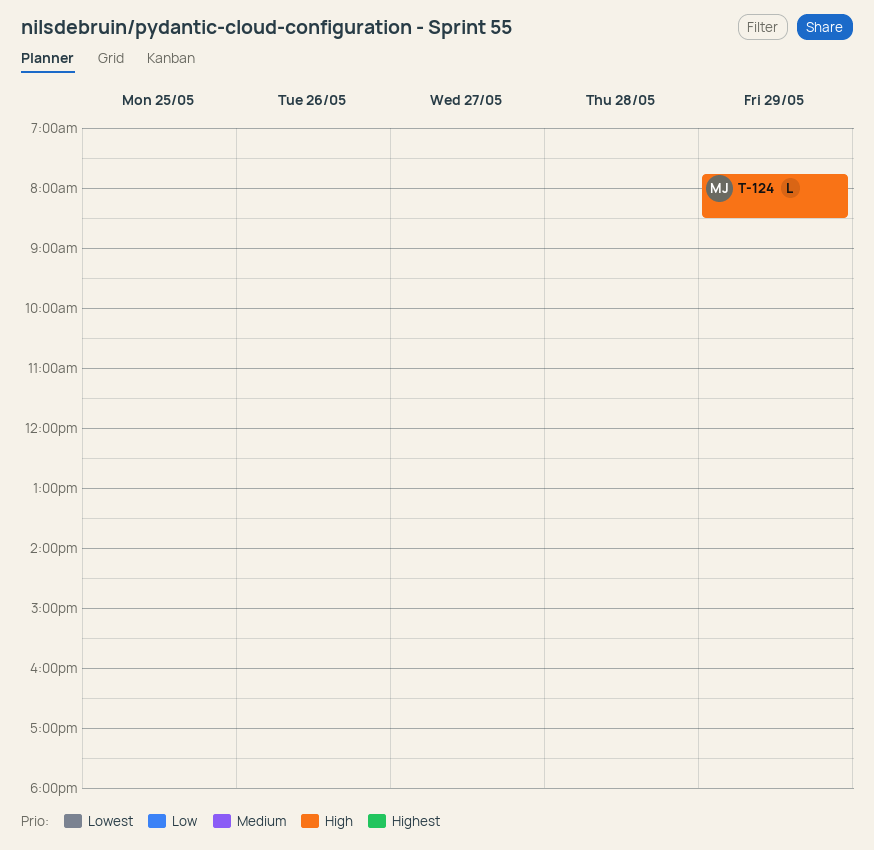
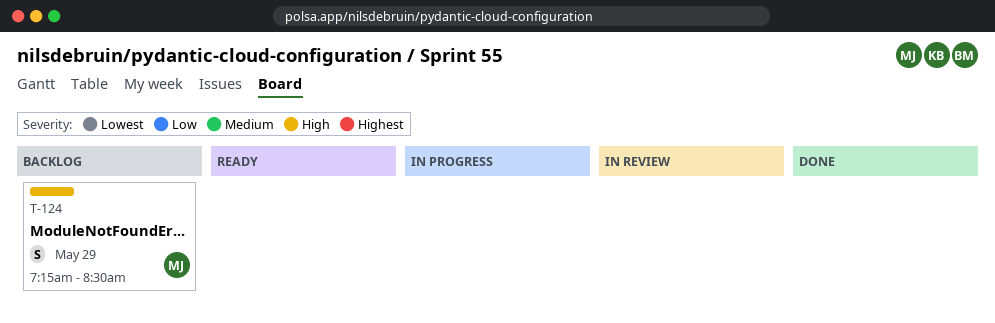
T-124, estimate: L -> S
T-124, begins: 07:45 -> 07:15

